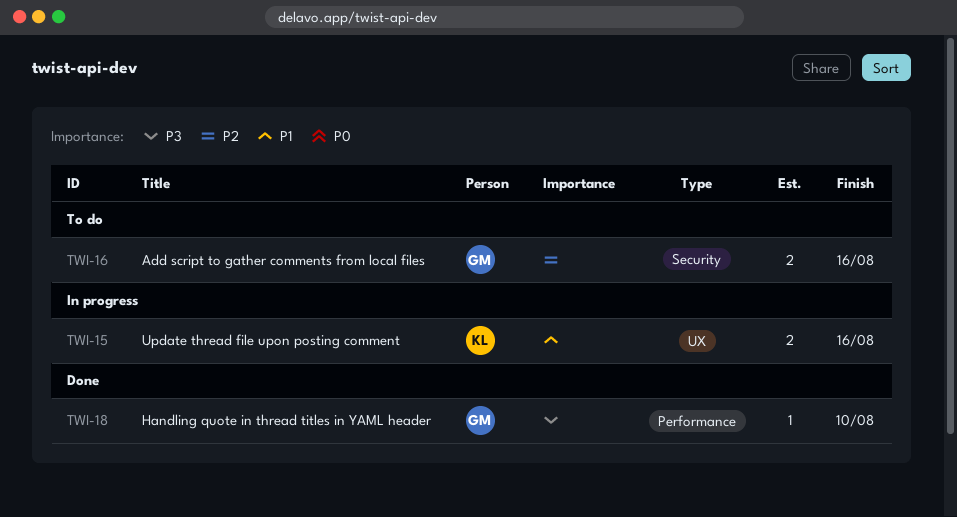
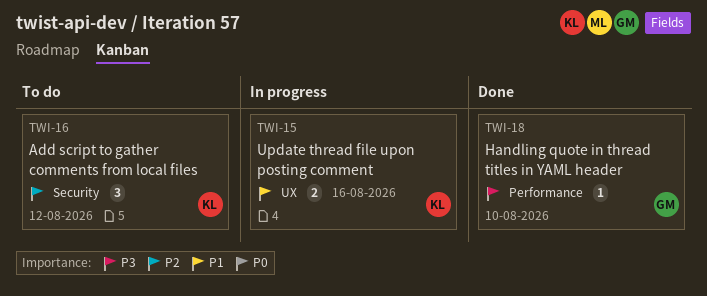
TWI-16, owner: GM -> KL
TWI-16, estimate: 2 -> 3
TWI-16, due: Aug 16 -> Aug 12

